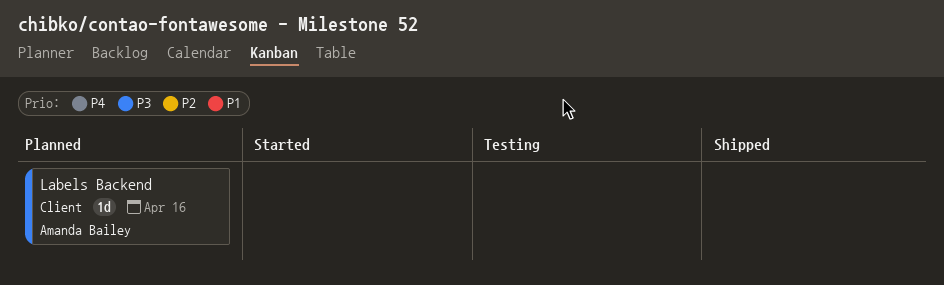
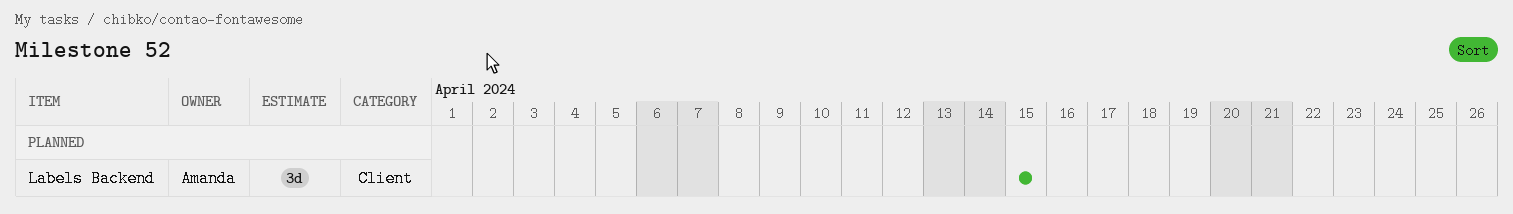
Labels Backend, estimate: 1d -> 3d
Labels Backend, due: Apr 16 -> Apr 15

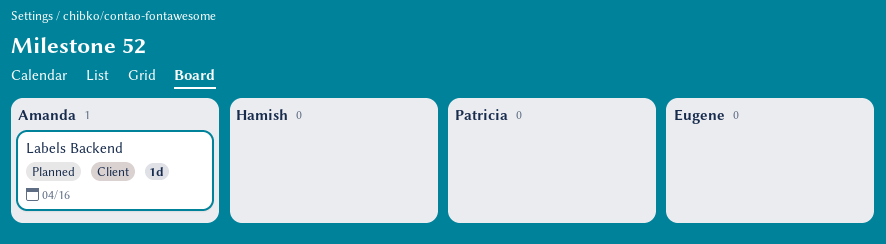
Labels Backend, estimate: 3d -> 1d
Labels Backend, due: Apr 15 -> Apr 16

